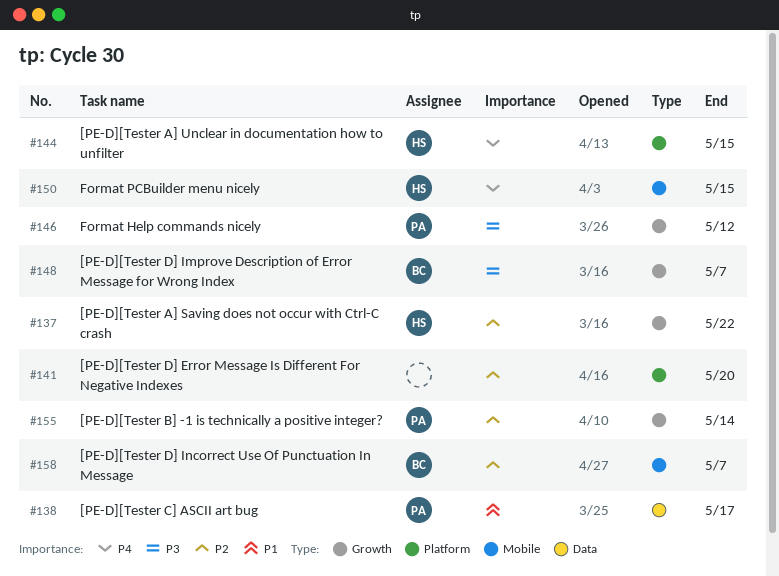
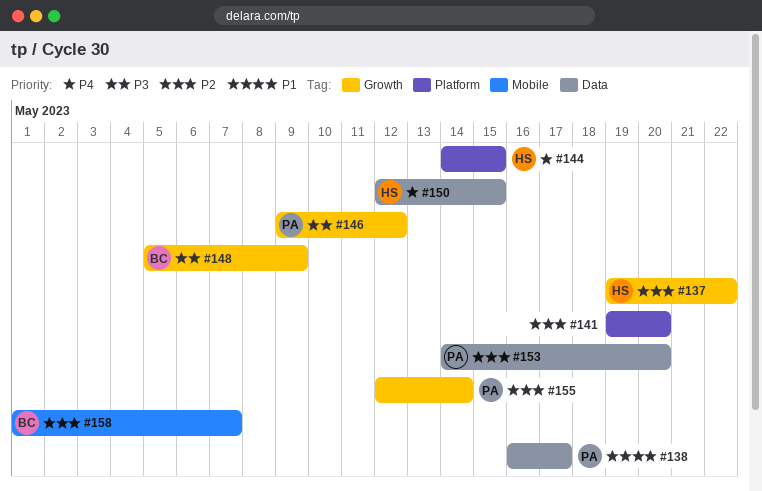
#148, due: May 7 -> May 9
#150, label: Mobile -> Data
#153: none -> present

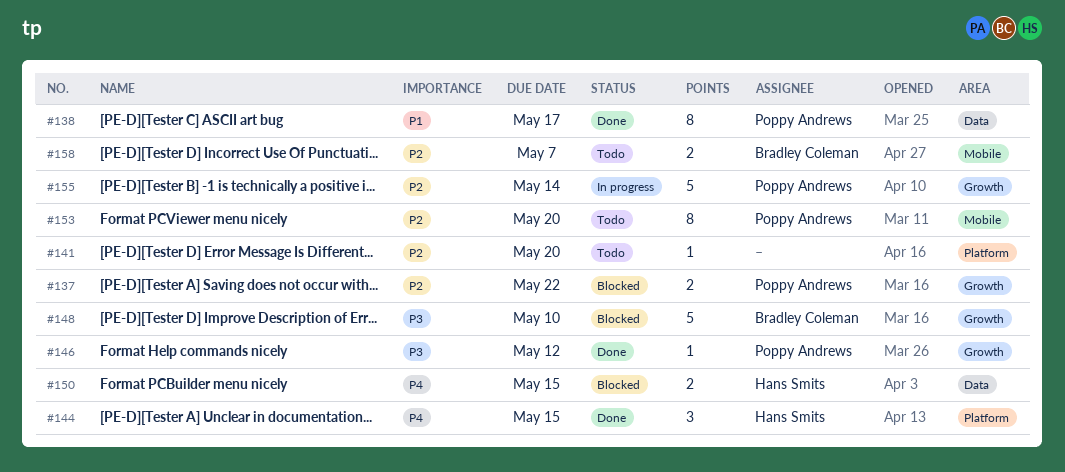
#137, owner: Hans Smits -> Poppy Andrews
#148, due: May 9 -> May 10
#153, label: Data -> Mobile

